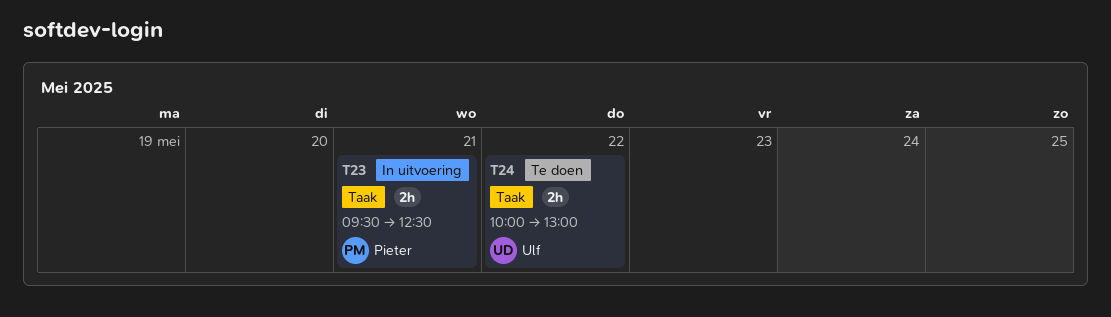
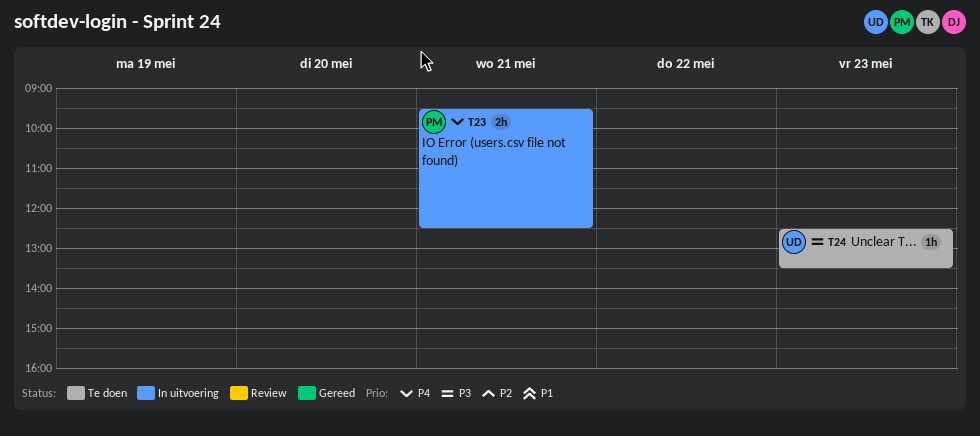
T24, estimate: 2h -> 1h
T24, day: May 22 -> May 23
T24, begins: 10:00 -> 12:30
T24, ends: 13:00 -> 13:30

